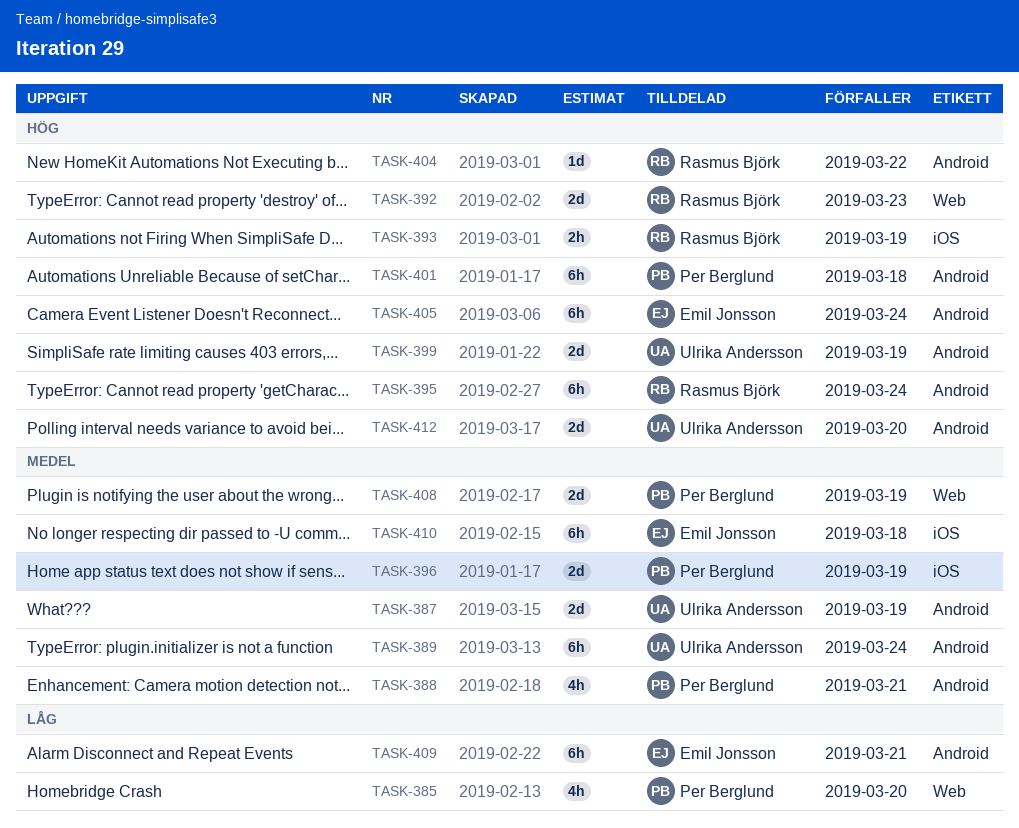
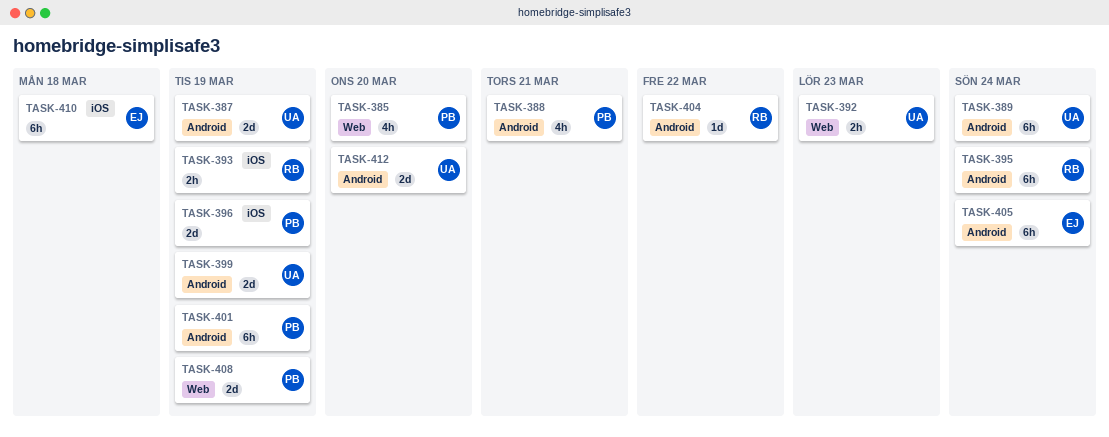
TASK-392, owner: Rasmus Björk -> Ulrika Andersson
TASK-392, estimate: 2d -> 2h
TASK-401, due: Mar 18 -> Mar 19
TASK-409: present -> none

